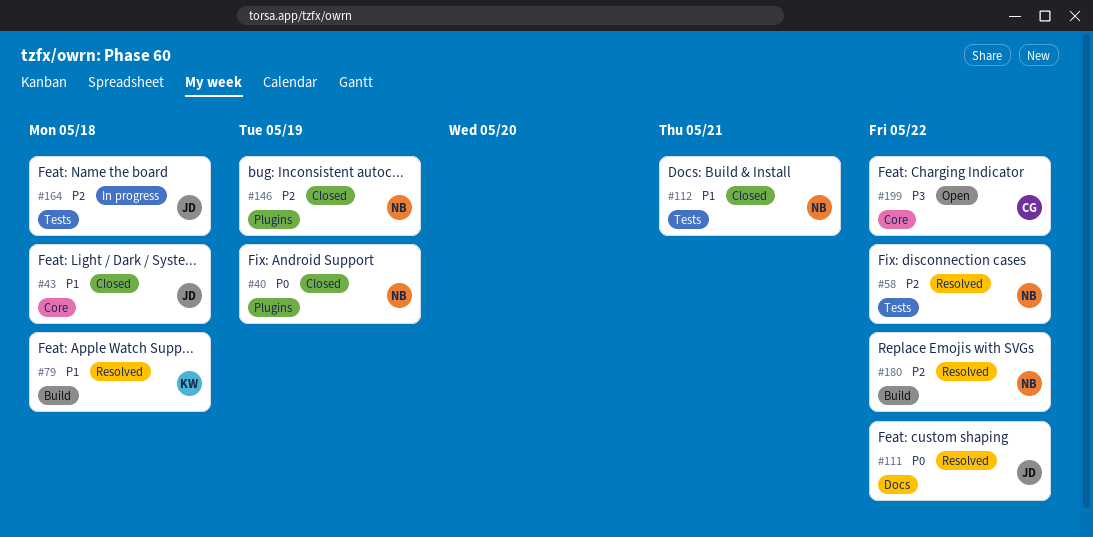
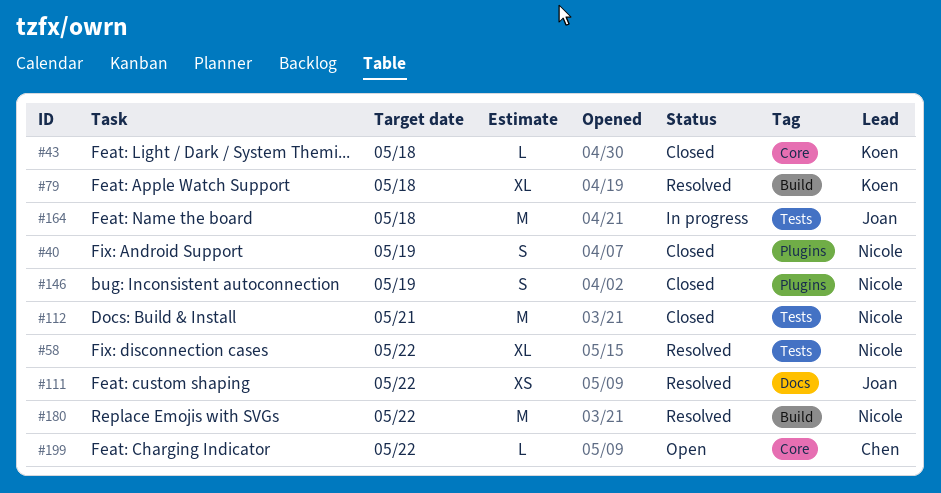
#43, owner: Joan -> Koen

